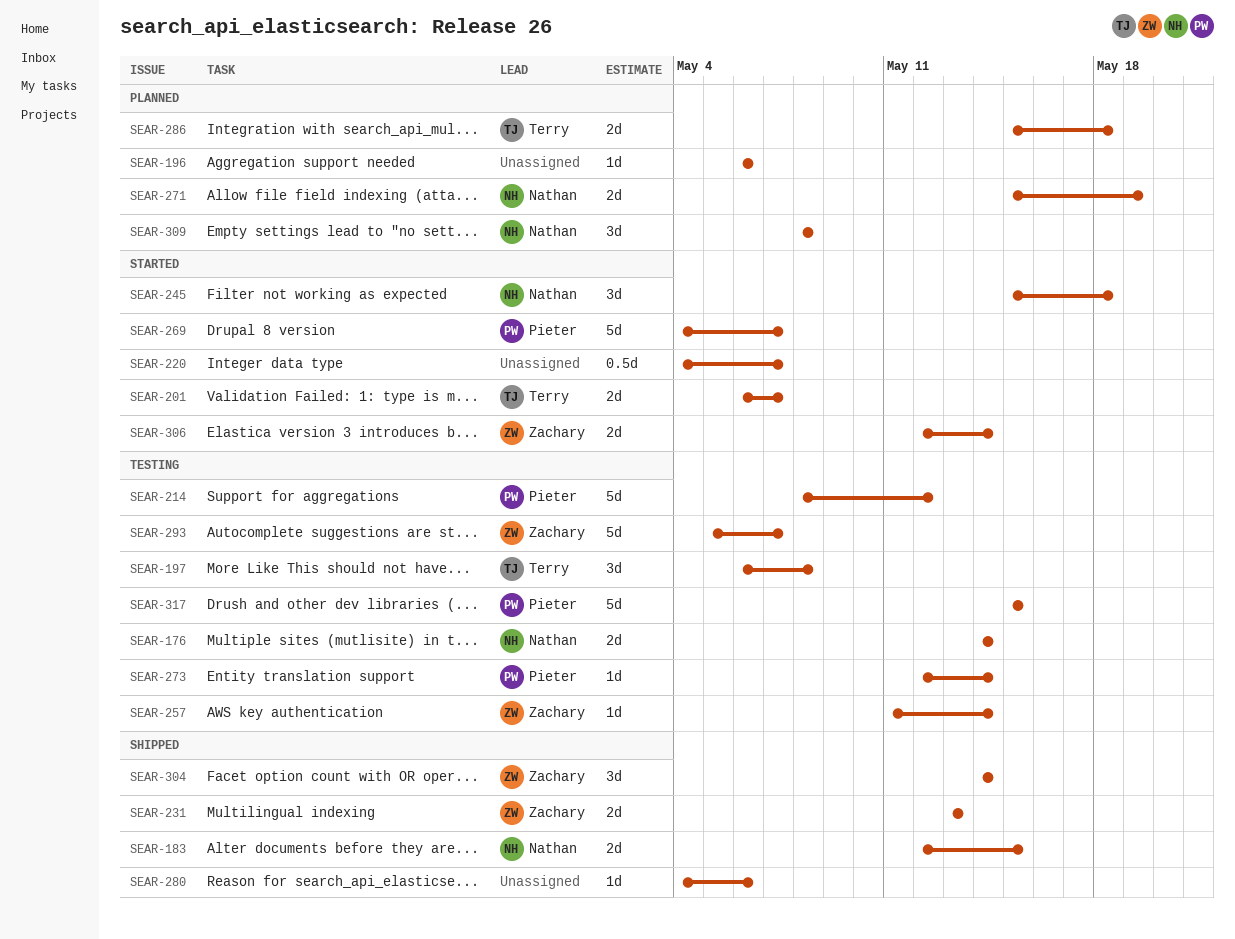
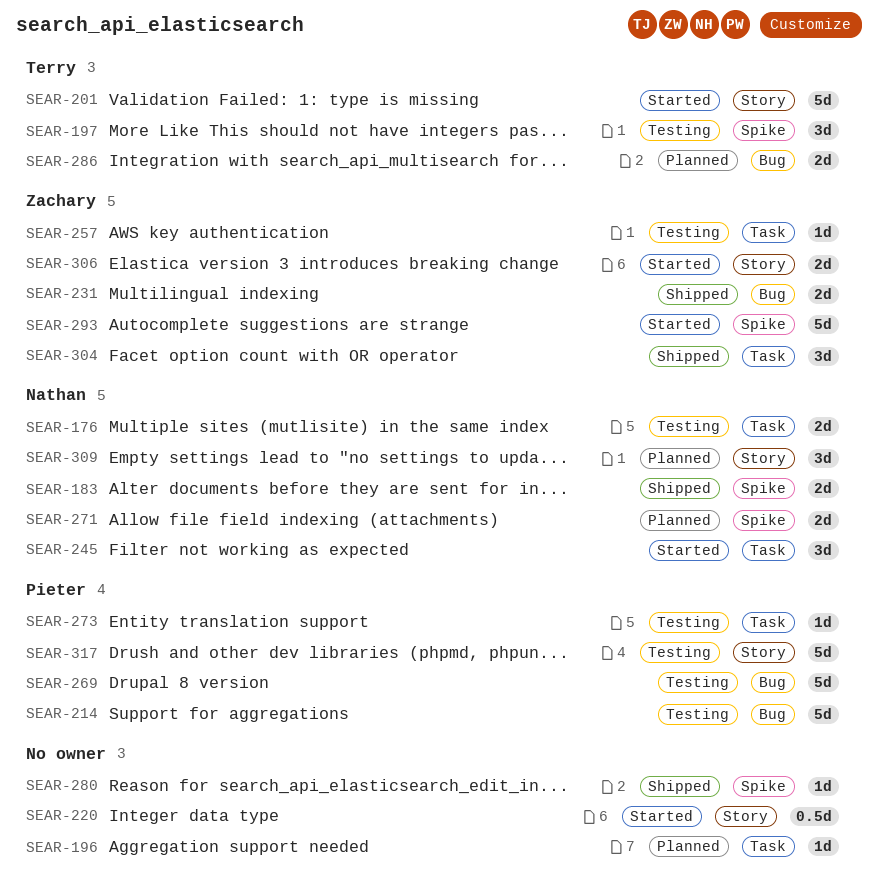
SEAR-201, estimate: 2d -> 5d
SEAR-269, status: Started -> Testing
SEAR-293, status: Testing -> Started

